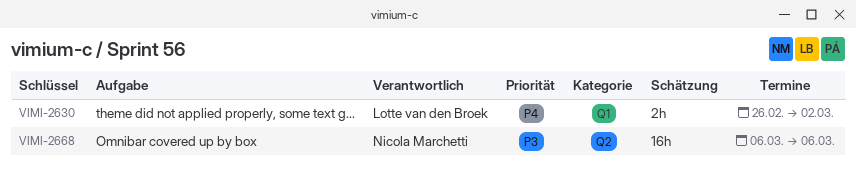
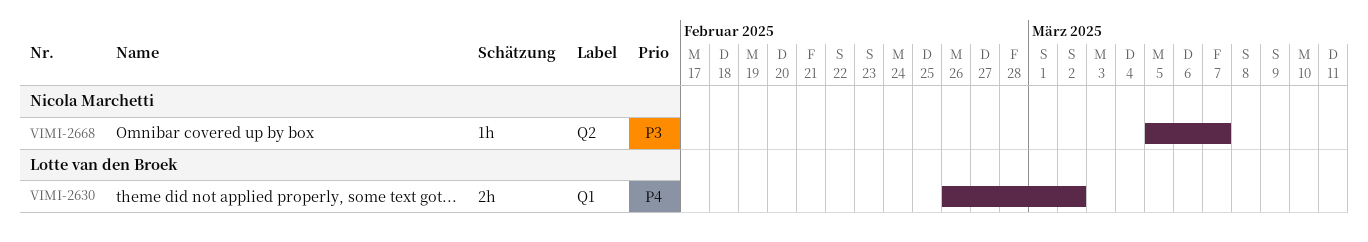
VIMI-2668, estimate: 16h -> 1h
VIMI-2668, start: Mar 6 -> Mar 5
VIMI-2668, due: Mar 6 -> Mar 7

